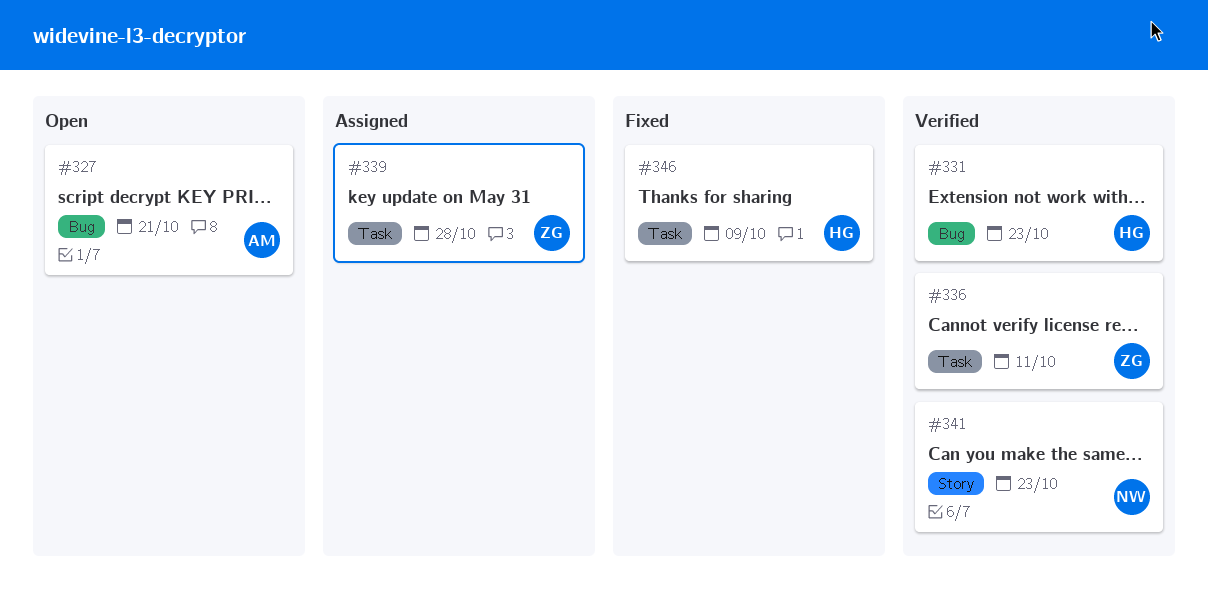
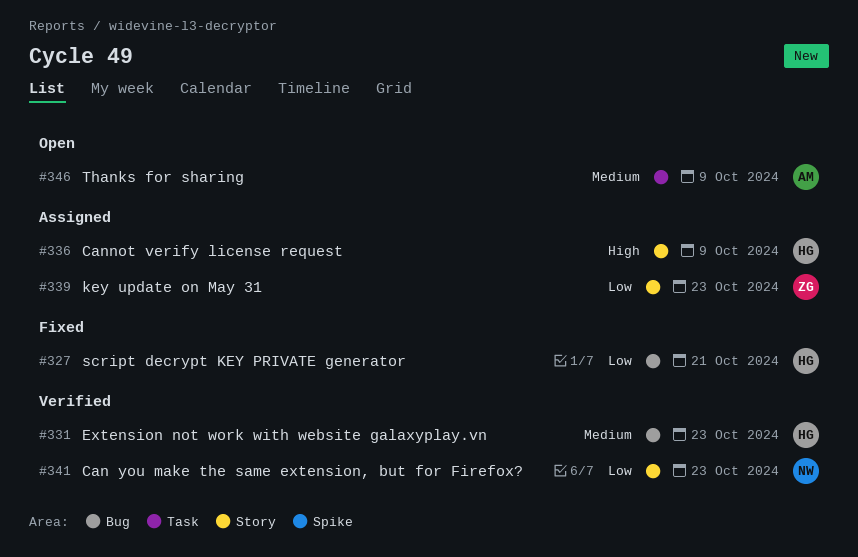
#327, status: Open -> Fixed
#327, owner: AM -> HG
#336, status: Verified -> Assigned
#336, owner: ZG -> HG
#336, label: Task -> Story
#336, due: Oct 11 -> Oct 9
#339, label: Task -> Story
#339, due: Oct 28 -> Oct 23
#346, status: Fixed -> Open
#346, owner: HG -> AM

